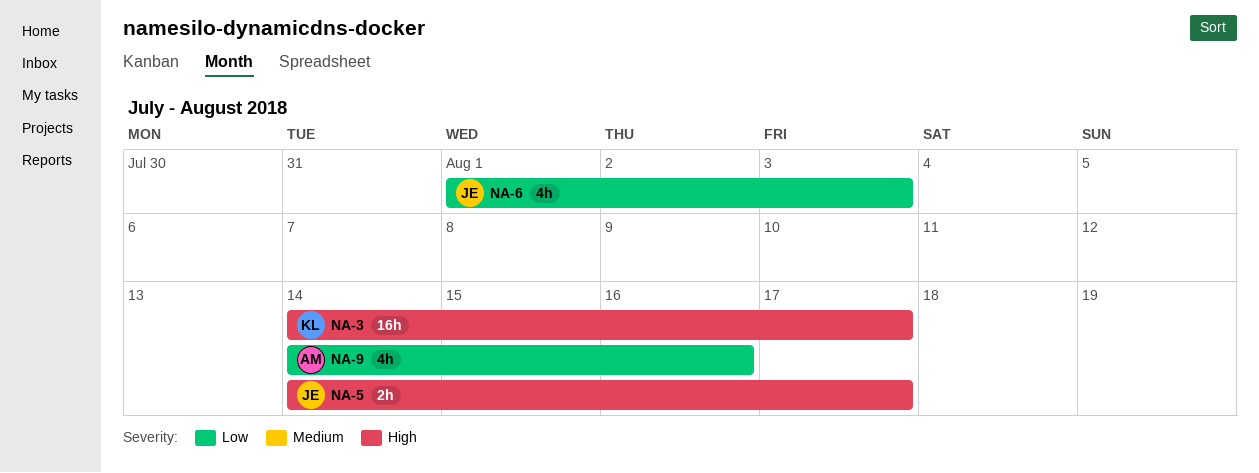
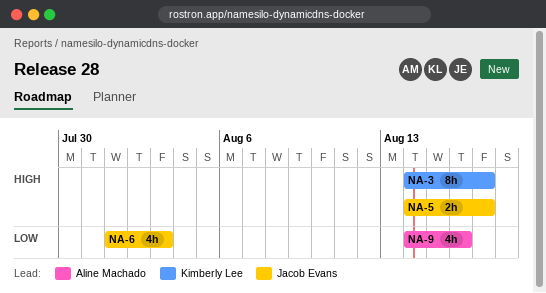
NA-3, estimate: 16h -> 8h

